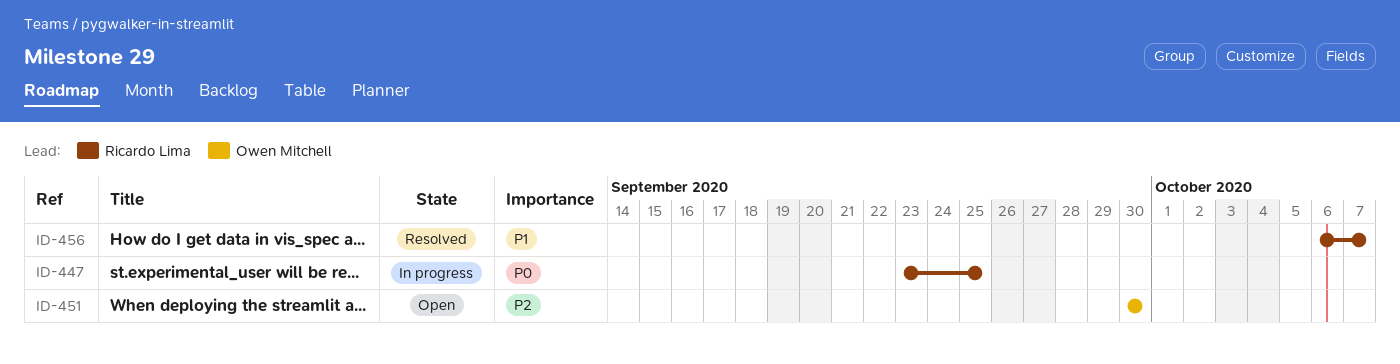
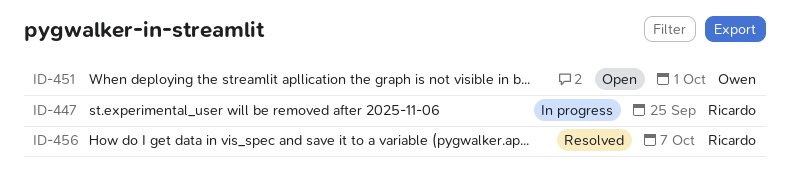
ID-451, due: Sep 30 -> Oct 1

